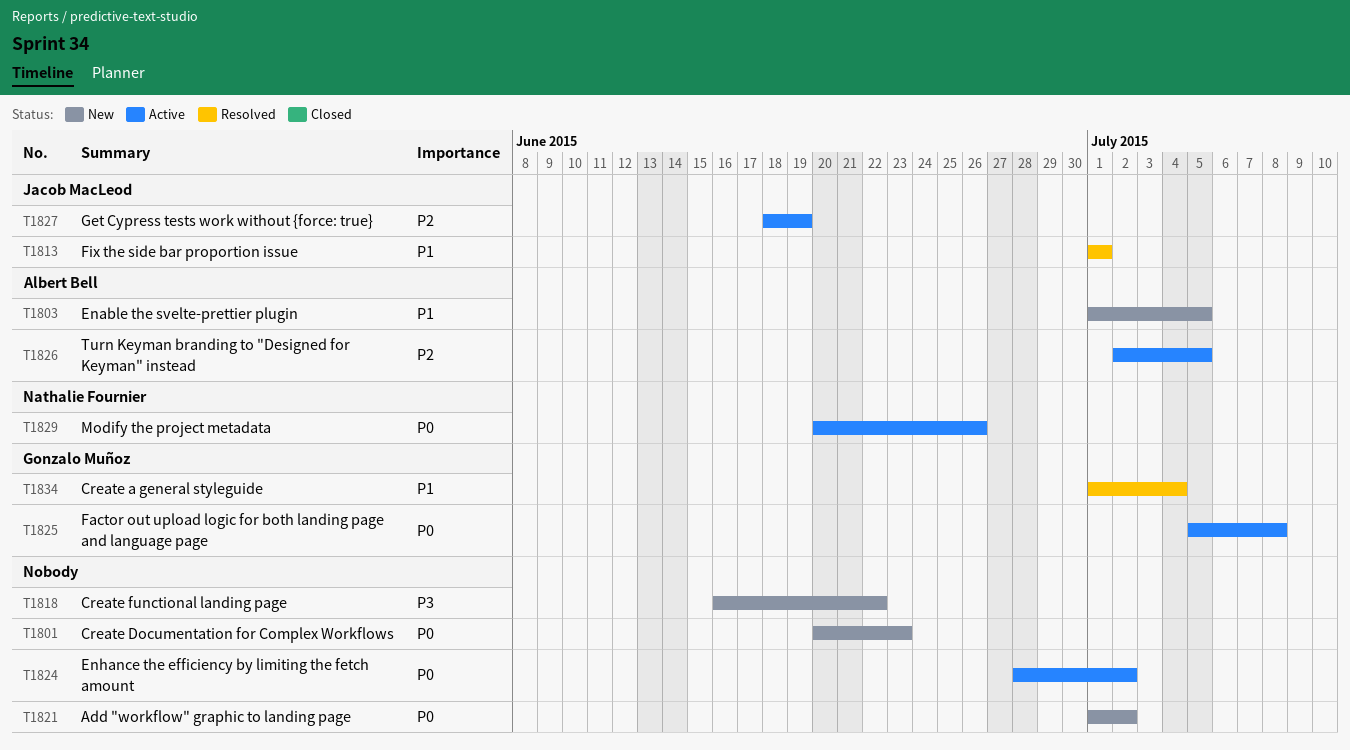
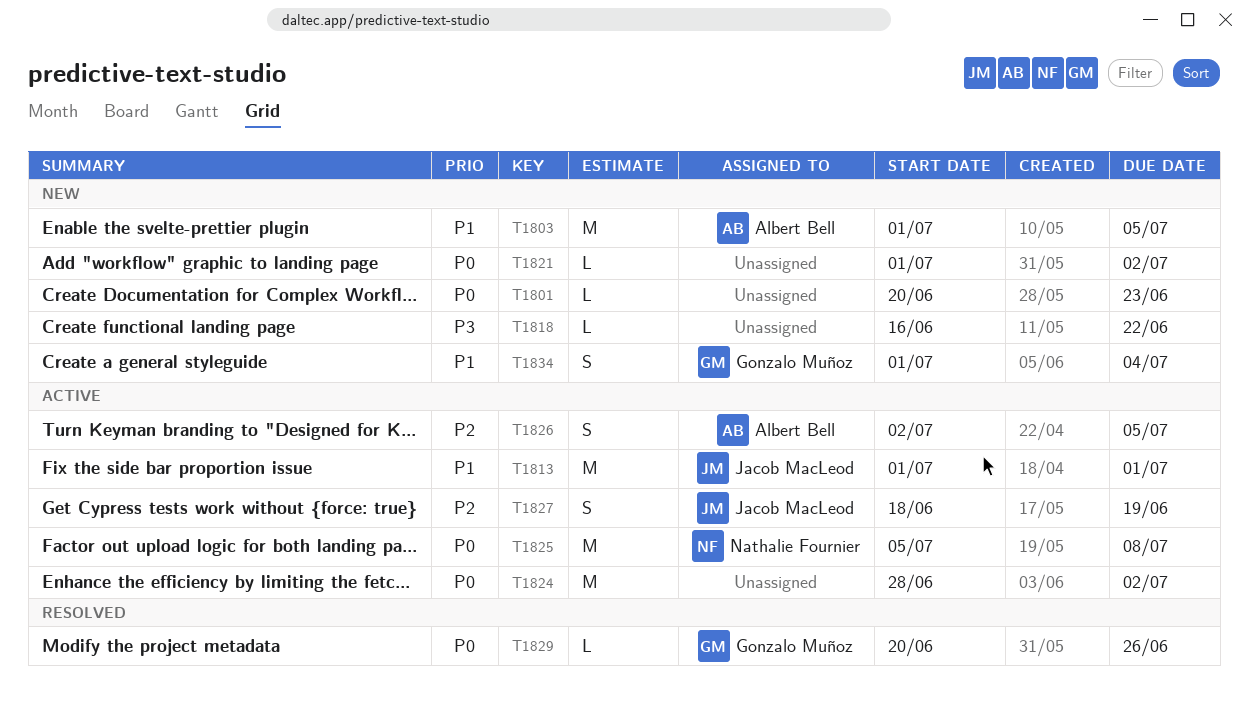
T1813, status: Resolved -> Active
T1825, owner: Gonzalo Muñoz -> Nathalie Fournier
T1829, status: Active -> Resolved
T1829, owner: Nathalie Fournier -> Gonzalo Muñoz
T1834, status: Resolved -> New

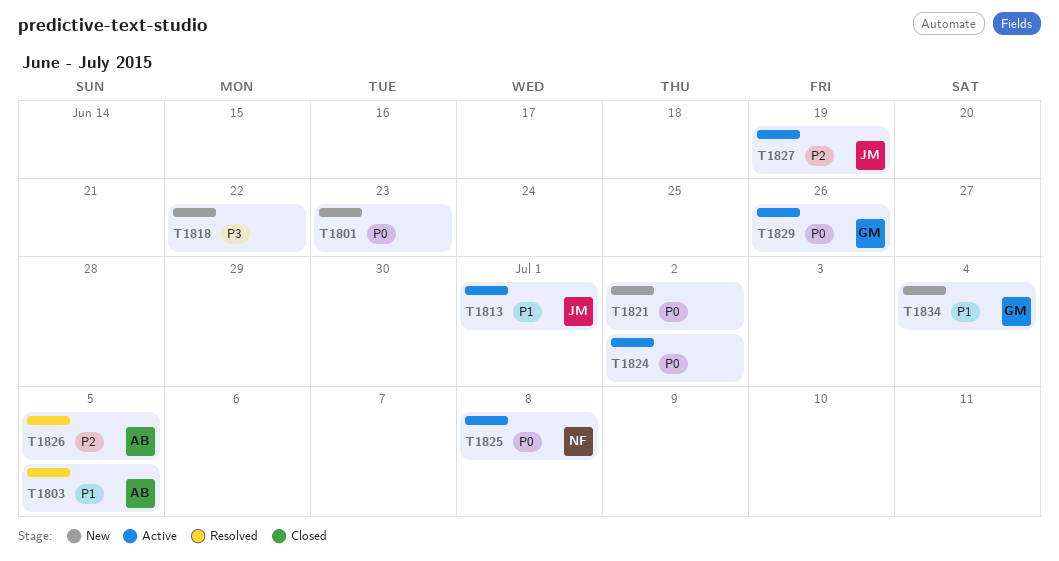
T1803, status: New -> Resolved
T1826, status: Active -> Resolved
T1829, status: Resolved -> Active

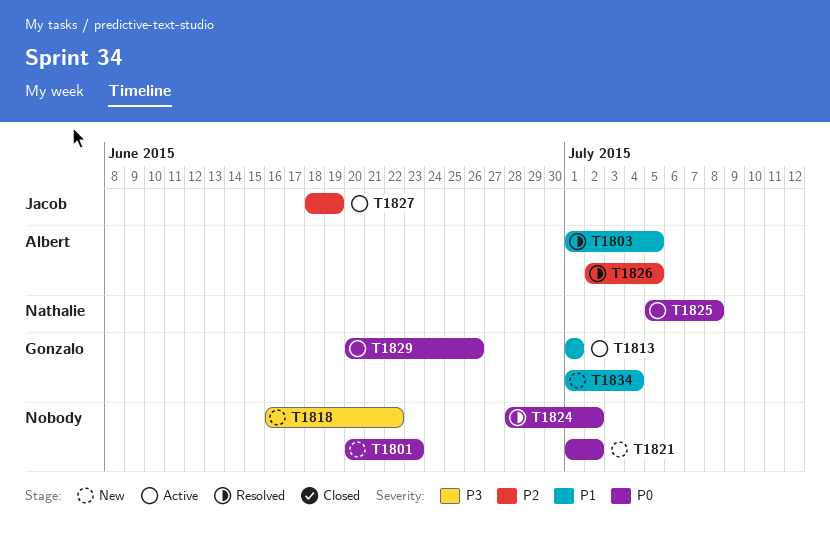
T1813, owner: Jacob -> Gonzalo
T1824, status: Active -> Resolved

